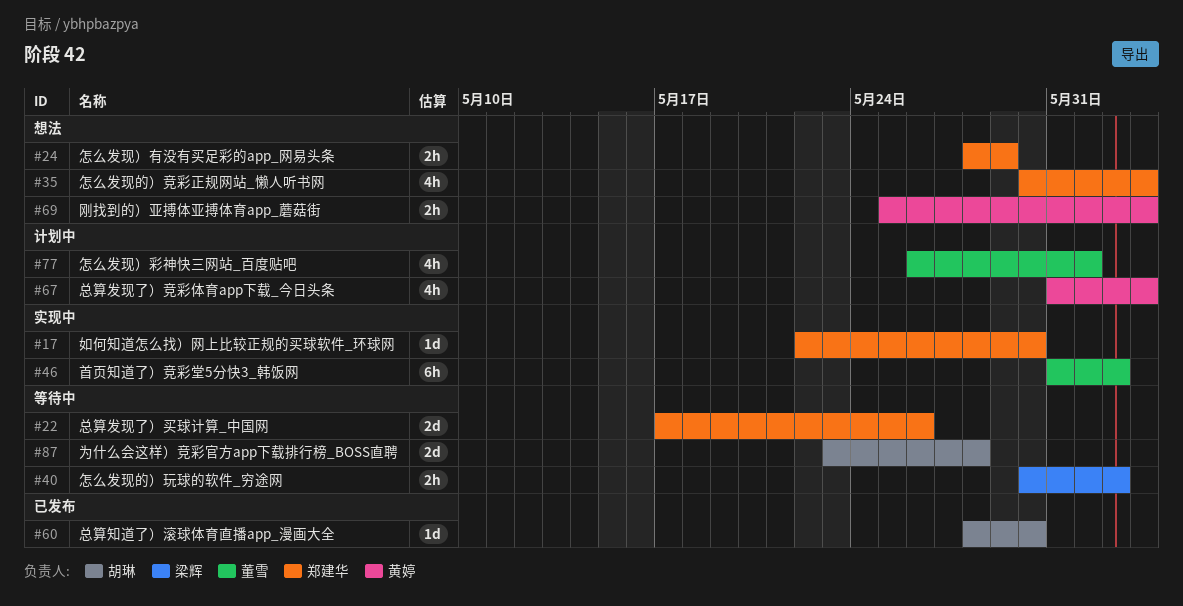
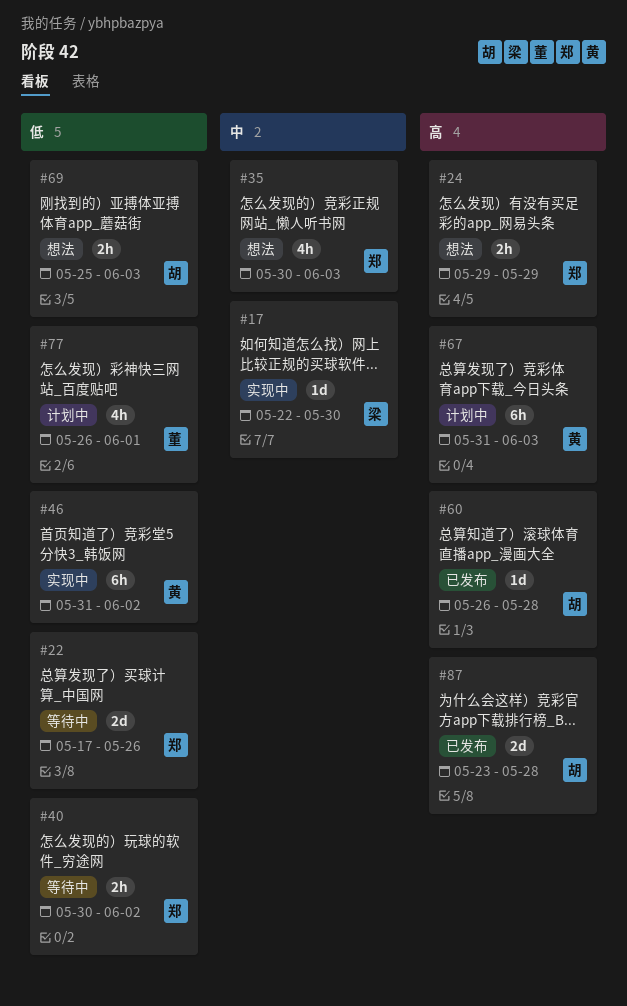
#17, owner: 郑建华 -> 梁辉
#24, start: May 28 -> May 29
#40, owner: 梁辉 -> 郑建华
#46, owner: 董雪 -> 黄婷
#60, start: May 28 -> May 26
#60, due: May 30 -> May 28
#67, estimate: 4h -> 6h
#69, owner: 黄婷 -> 胡琳
#87, status: 等待中 -> 已发布

